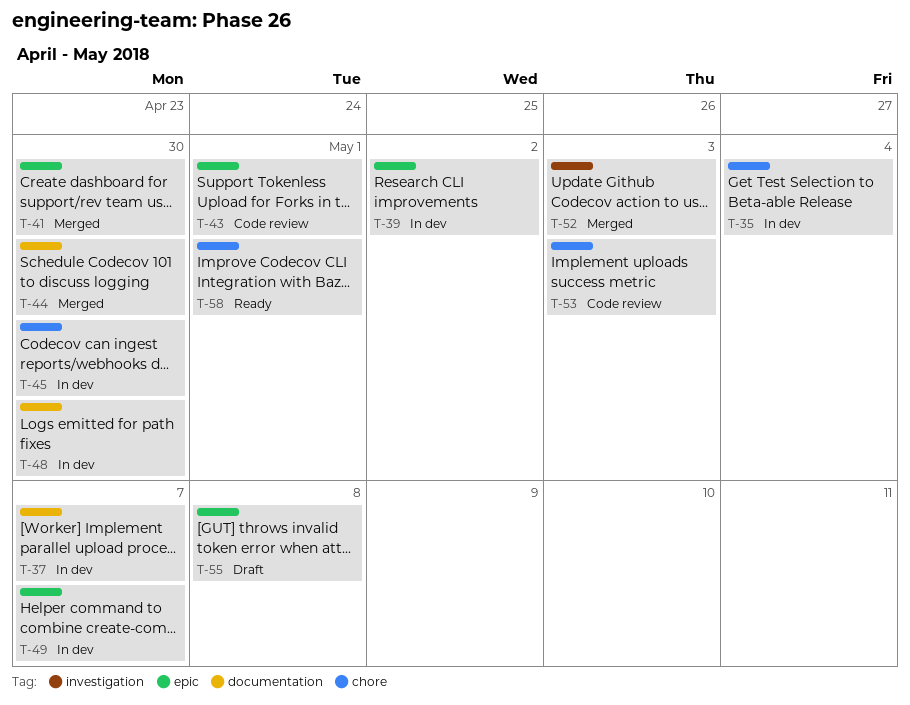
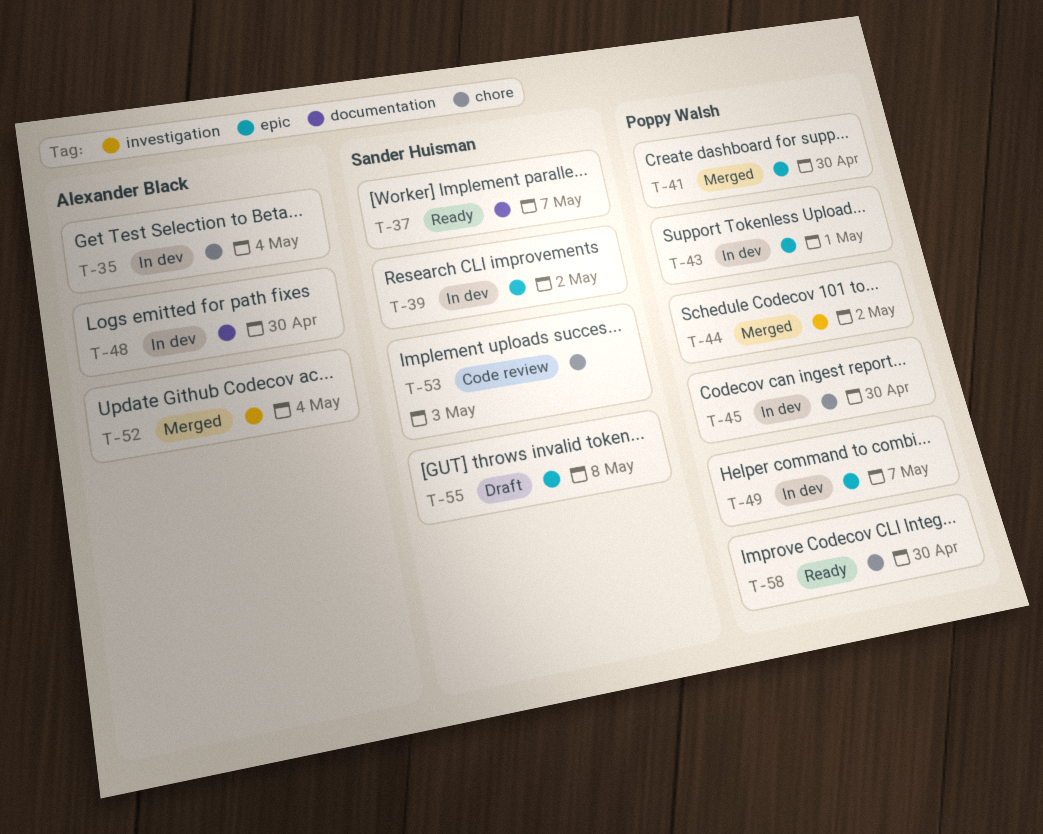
T-37, status: In dev -> Ready
T-43, status: Code review -> In dev
T-44, label: documentation -> investigation
T-44, due: Apr 30 -> May 2
T-52, due: May 3 -> May 4
T-58, due: May 1 -> Apr 30

